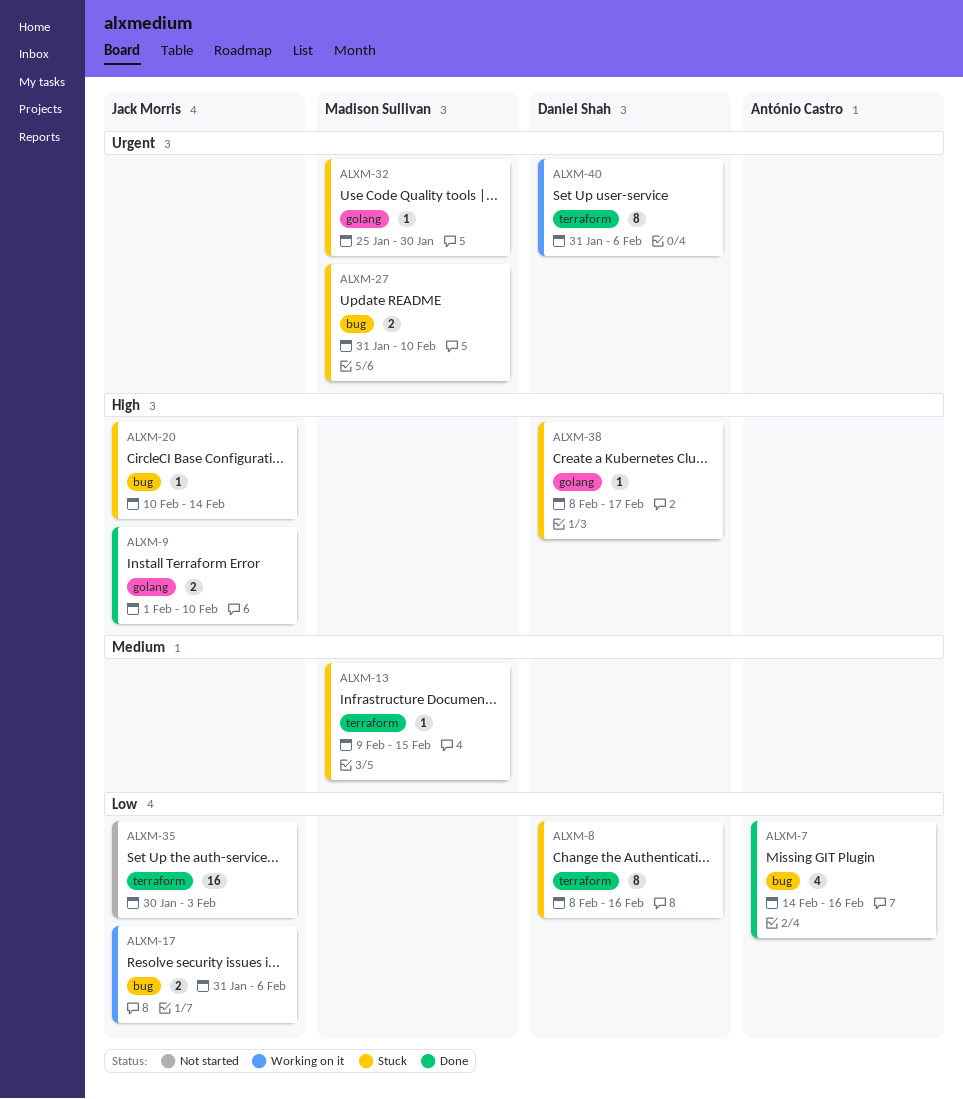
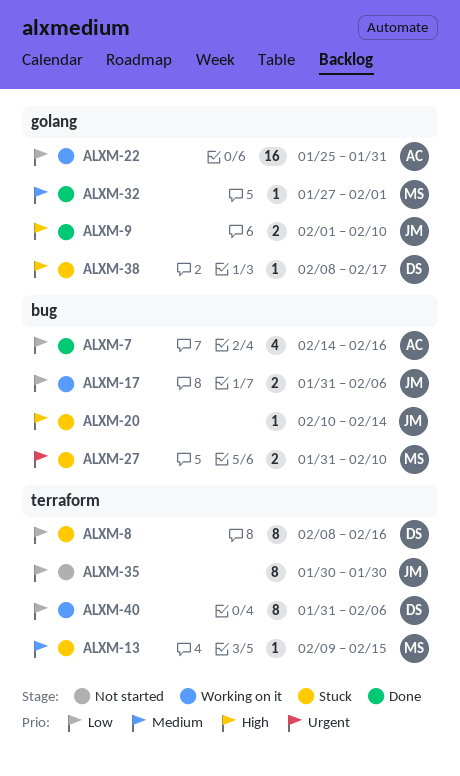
ALXM-22: none -> present
ALXM-32, status: Stuck -> Done
ALXM-32, priority: Urgent -> Medium
ALXM-32, start: Jan 25 -> Jan 27
ALXM-32, due: Jan 30 -> Feb 1
ALXM-35, estimate: 16 -> 8
ALXM-35, due: Feb 3 -> Jan 30
ALXM-40, priority: Urgent -> Low

